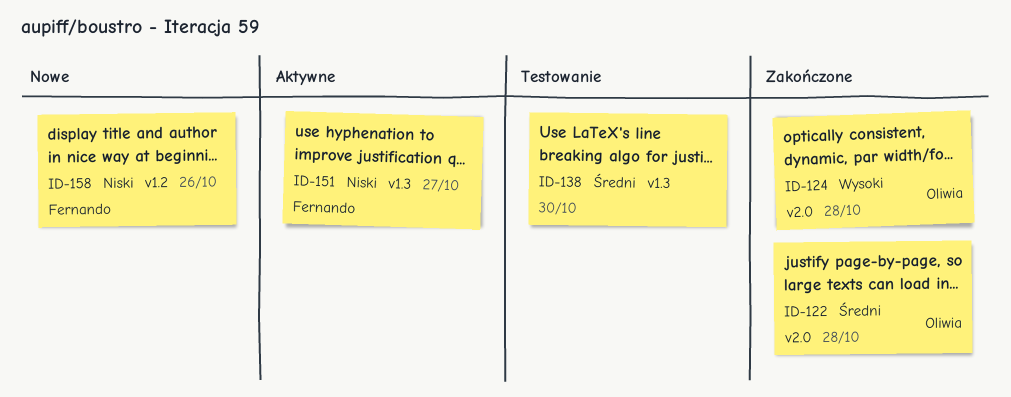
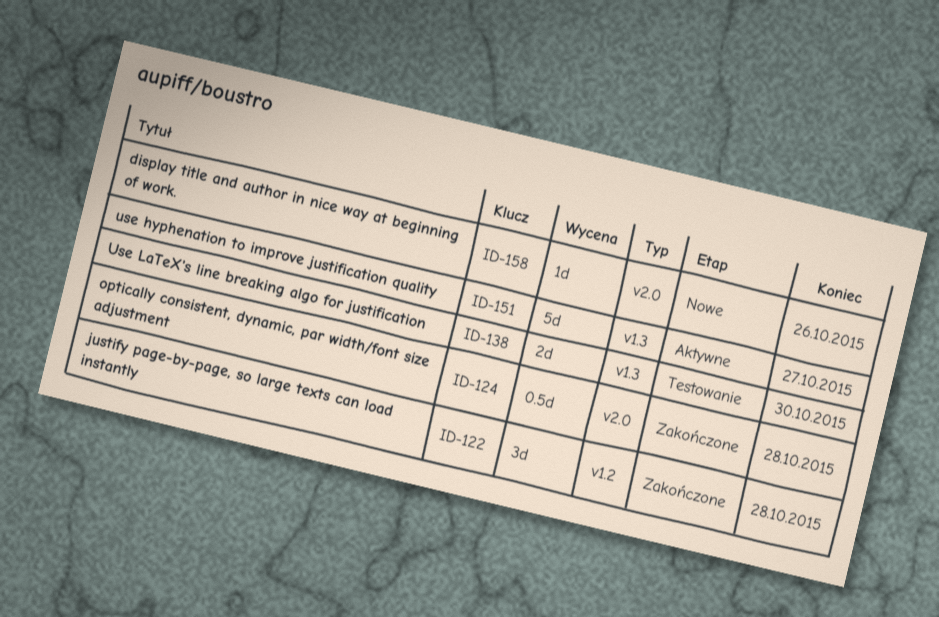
ID-122, label: v2.0 -> v1.2
ID-158, label: v1.2 -> v2.0

